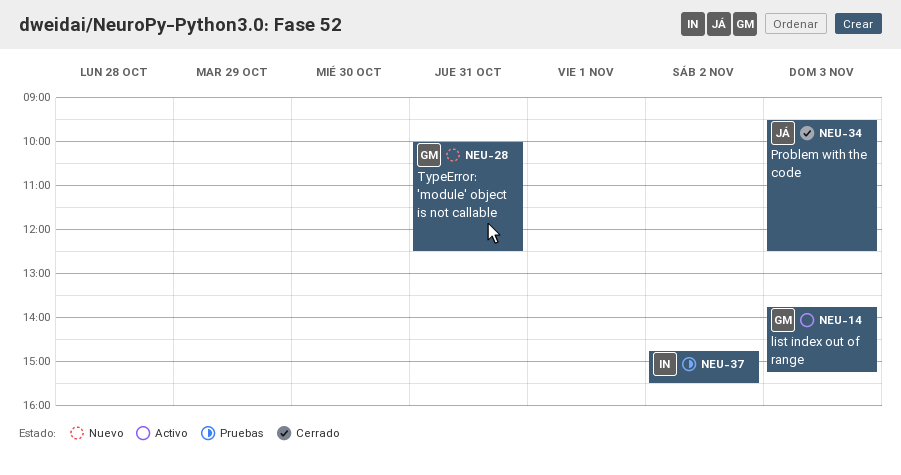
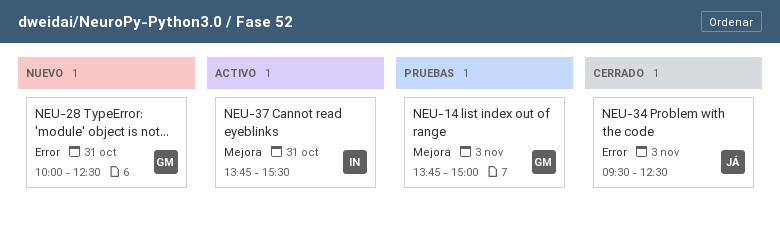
NEU-14, status: Activo -> Pruebas
NEU-14, ends: 15:15 -> 15:00
NEU-37, status: Pruebas -> Activo
NEU-37, day: Nov 2 -> Oct 31
NEU-37, begins: 14:45 -> 13:45

